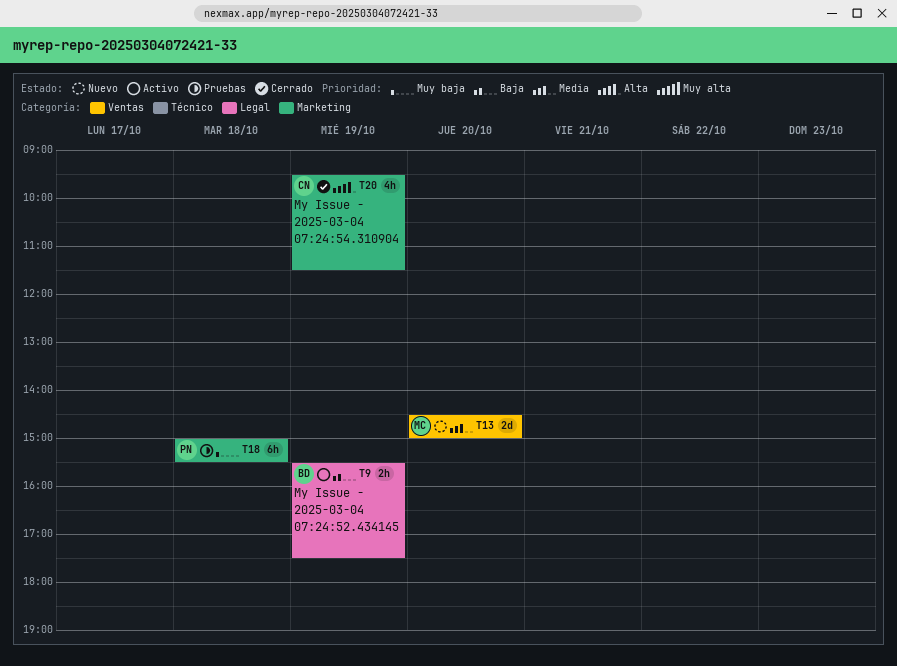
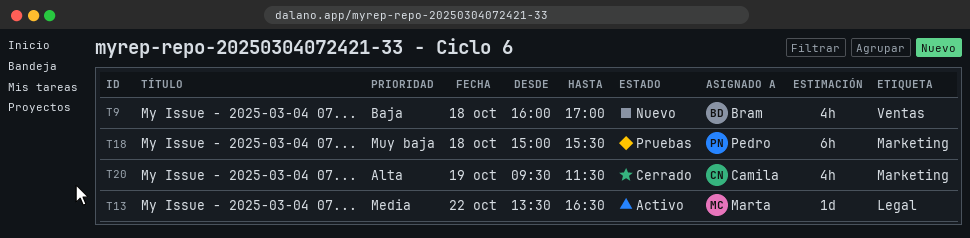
T9, status: Activo -> Nuevo
T9, label: Legal -> Ventas
T9, estimate: 2h -> 4h
T9, day: Oct 19 -> Oct 18
T9, begins: 15:30 -> 16:00
T9, ends: 17:30 -> 17:00
T13, status: Nuevo -> Activo
T13, label: Ventas -> Legal
T13, estimate: 2d -> 1d
T13, day: Oct 20 -> Oct 22
T13, begins: 14:30 -> 13:30
T13, ends: 15:00 -> 16:30

